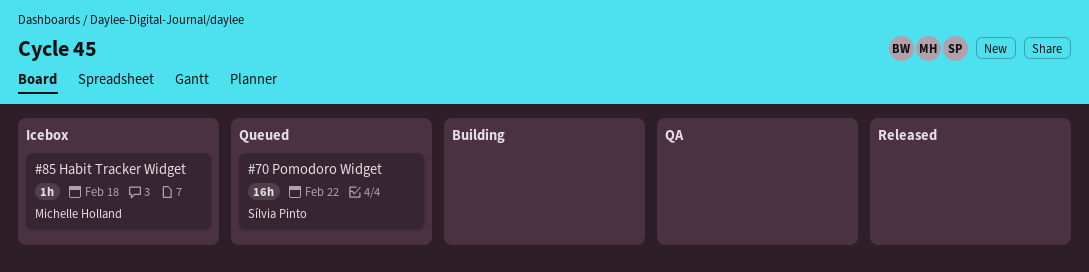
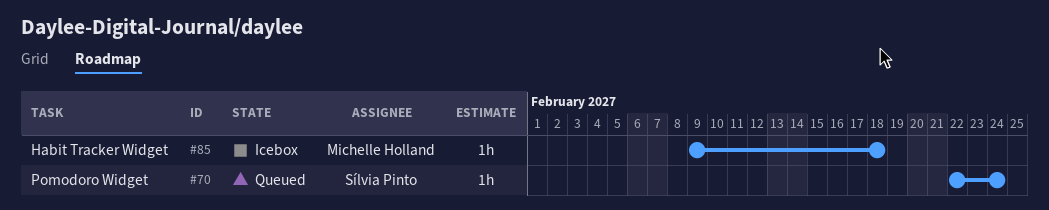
#70, estimate: 16h -> 1h
#70, due: Feb 22 -> Feb 24

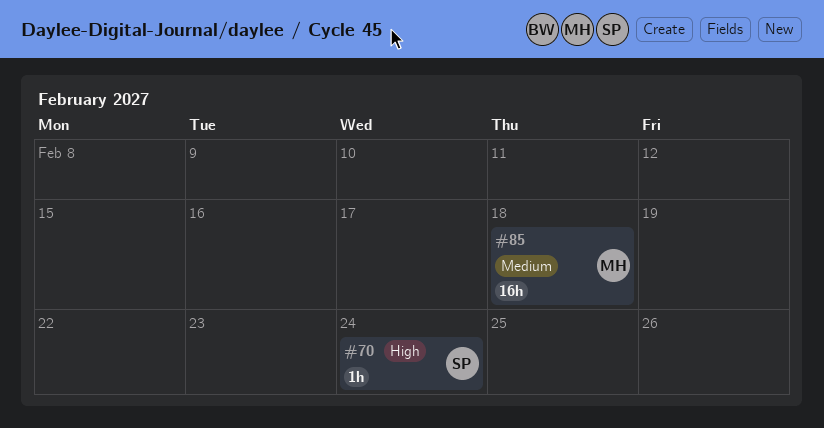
#85, estimate: 1h -> 16h

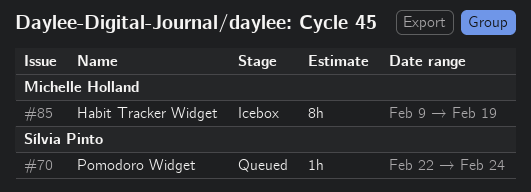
#85, estimate: 16h -> 8h
#85, due: Feb 18 -> Feb 19

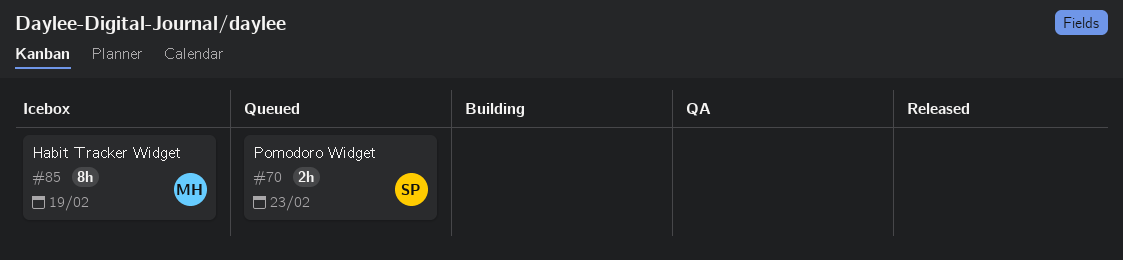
#70, estimate: 1h -> 2h
#70, due: Feb 24 -> Feb 23

